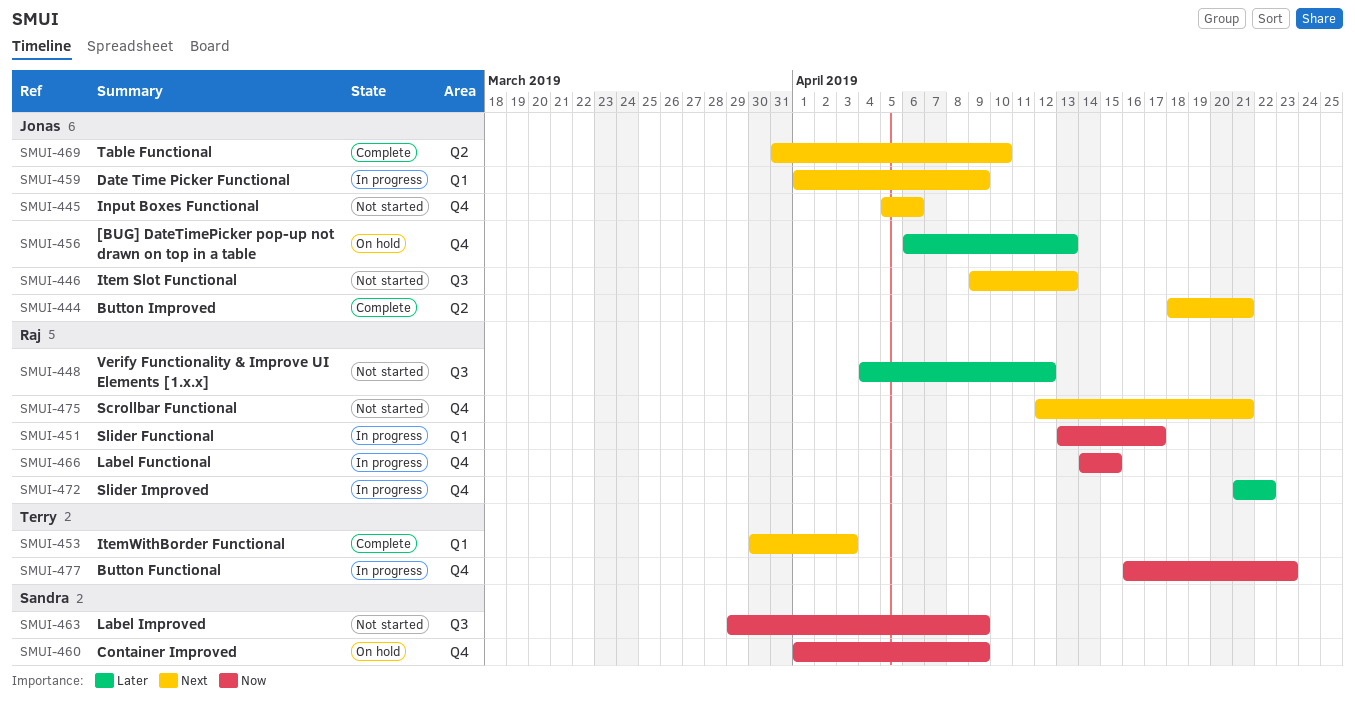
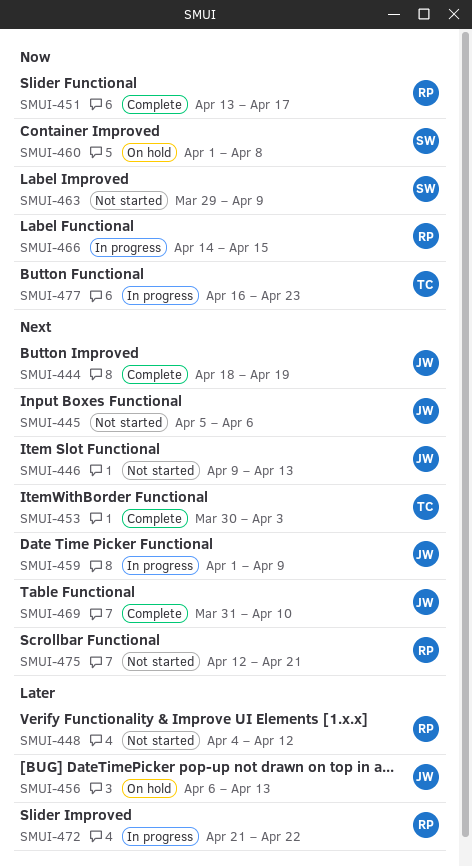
SMUI-444, due: Apr 21 -> Apr 19
SMUI-451, status: In progress -> Complete
SMUI-460, due: Apr 9 -> Apr 8

